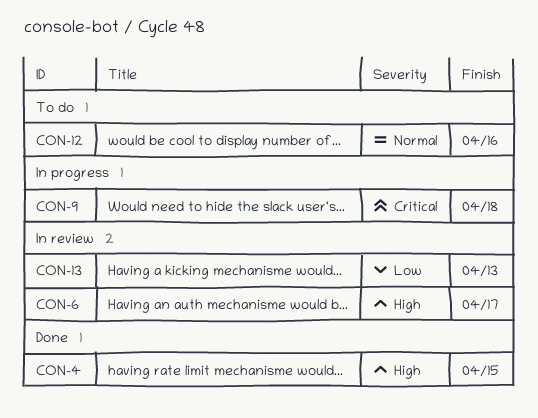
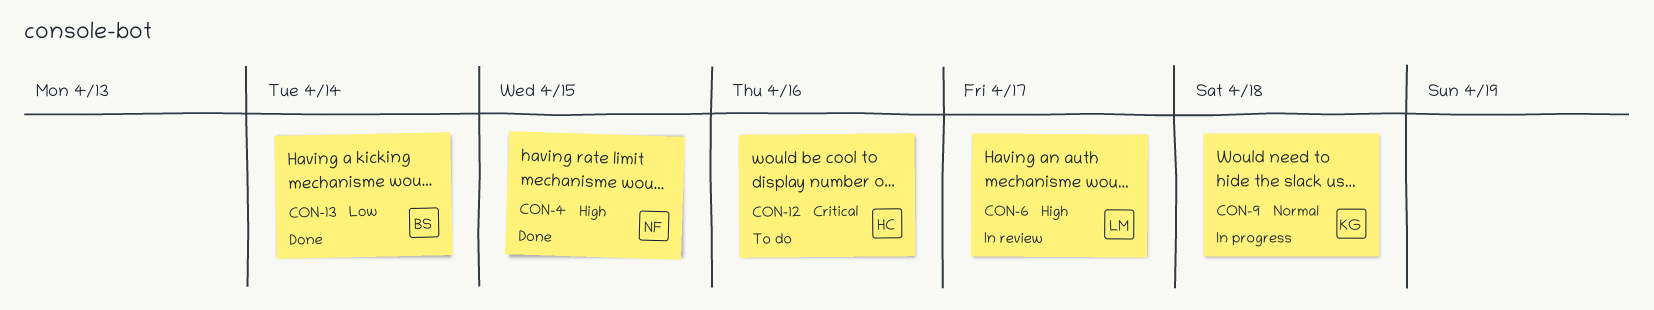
CON-9, priority: Critical -> Normal
CON-12, priority: Normal -> Critical
CON-13, status: In review -> Done
CON-13, due: Apr 13 -> Apr 14

